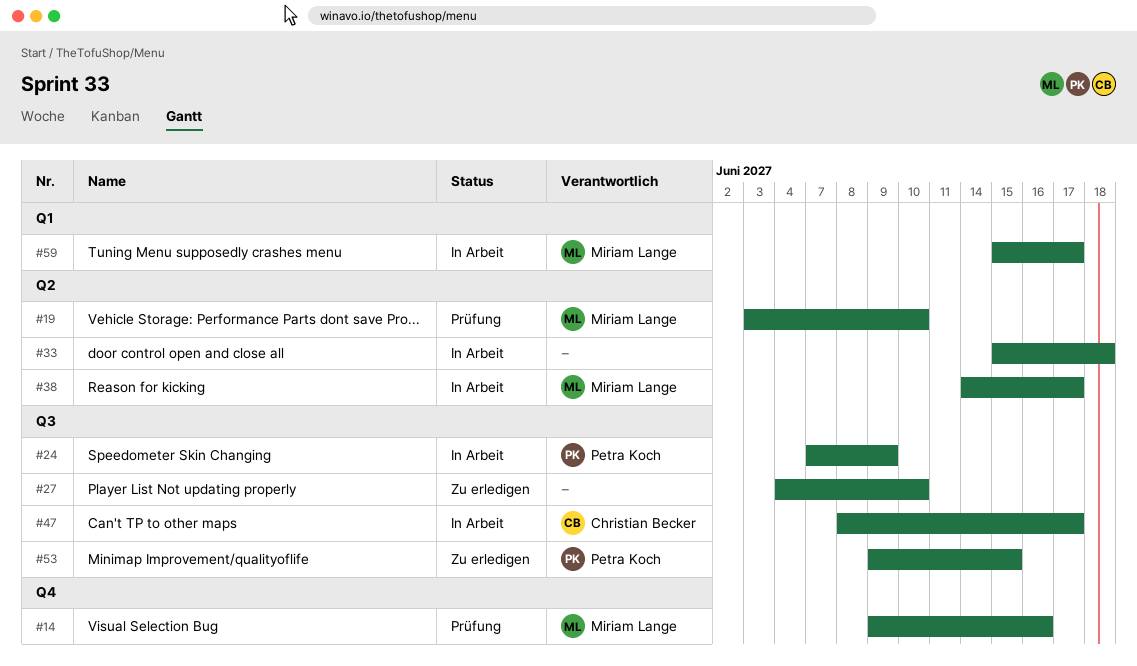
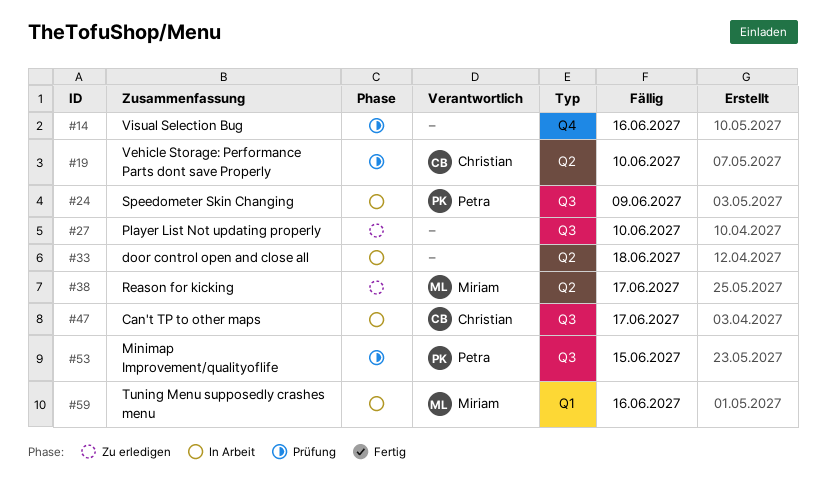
#14, owner: Miriam Lange -> none
#19, owner: Miriam Lange -> Christian Becker
#38, status: In Arbeit -> Zu erledigen
#53, status: Zu erledigen -> Prüfung
#59, due: Jun 17 -> Jun 16

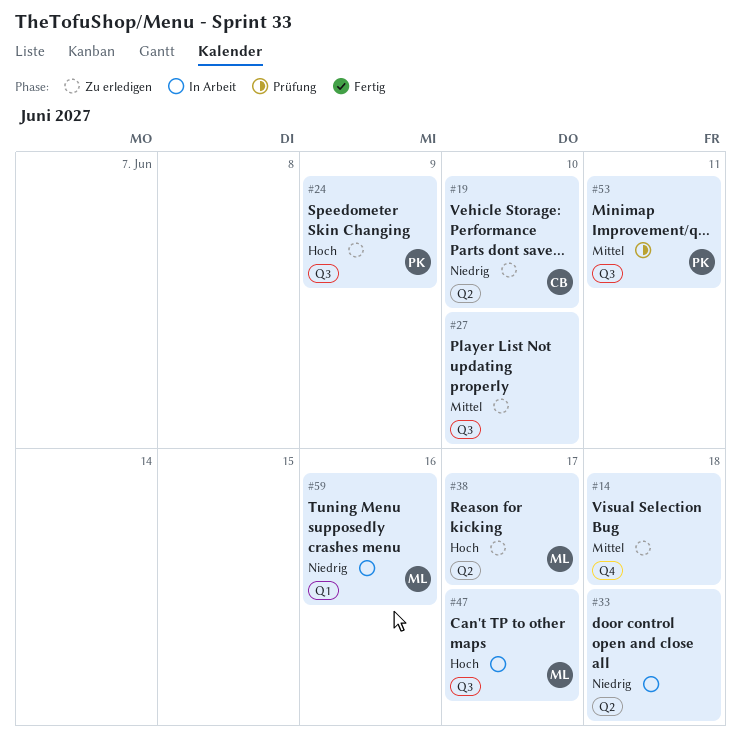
#14, status: Prüfung -> Zu erledigen
#14, due: Jun 16 -> Jun 18
#19, status: Prüfung -> Zu erledigen
#24, status: In Arbeit -> Zu erledigen
#47, owner: Christian -> Miriam
#53, due: Jun 15 -> Jun 11

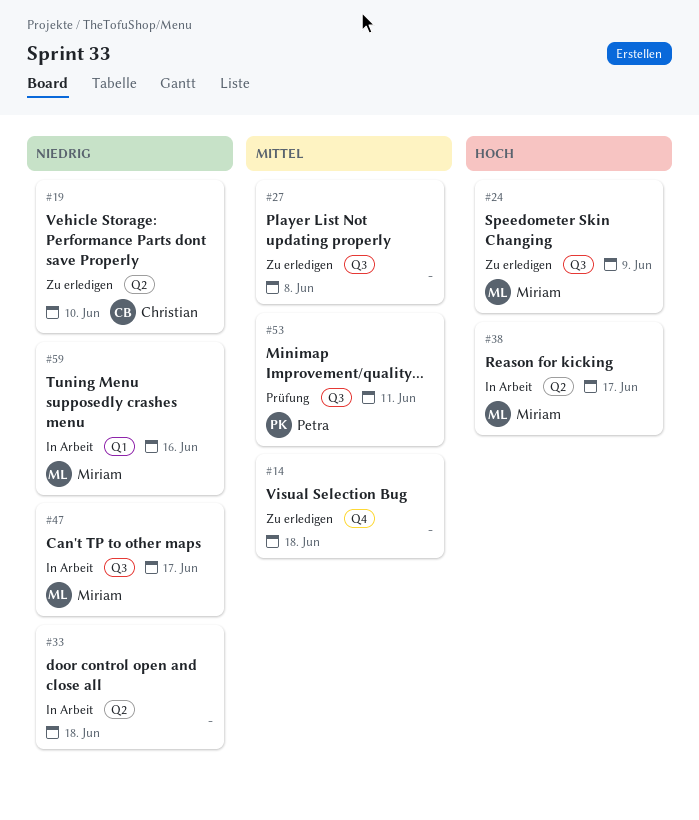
#24, owner: Petra -> Miriam
#27, due: Jun 10 -> Jun 8
#38, status: Zu erledigen -> In Arbeit
#47, priority: Hoch -> Niedrig

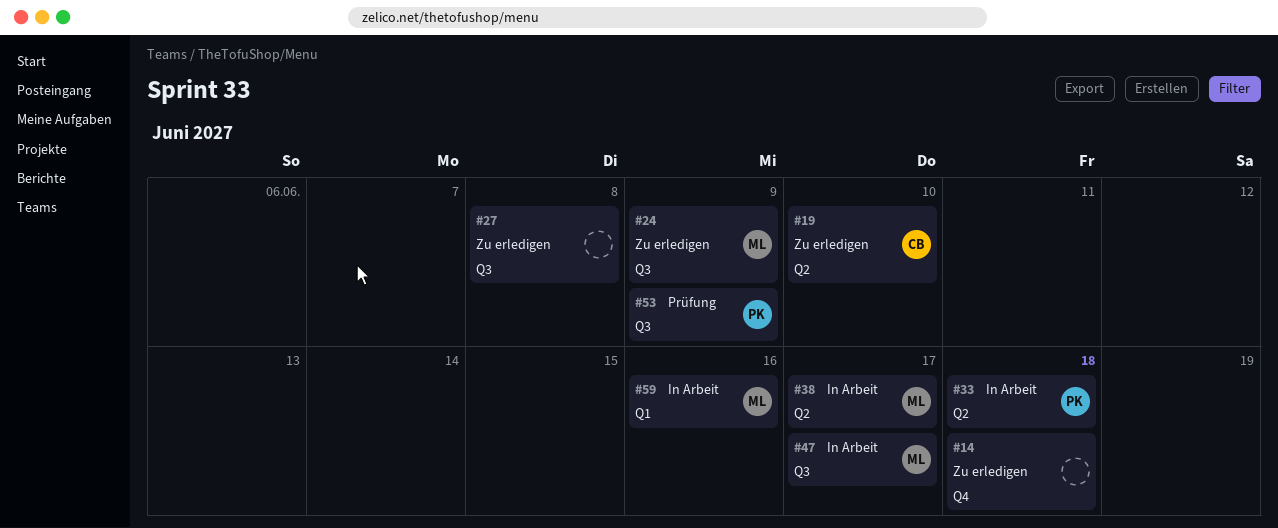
#33, owner: none -> Petra
#53, due: Jun 11 -> Jun 9

